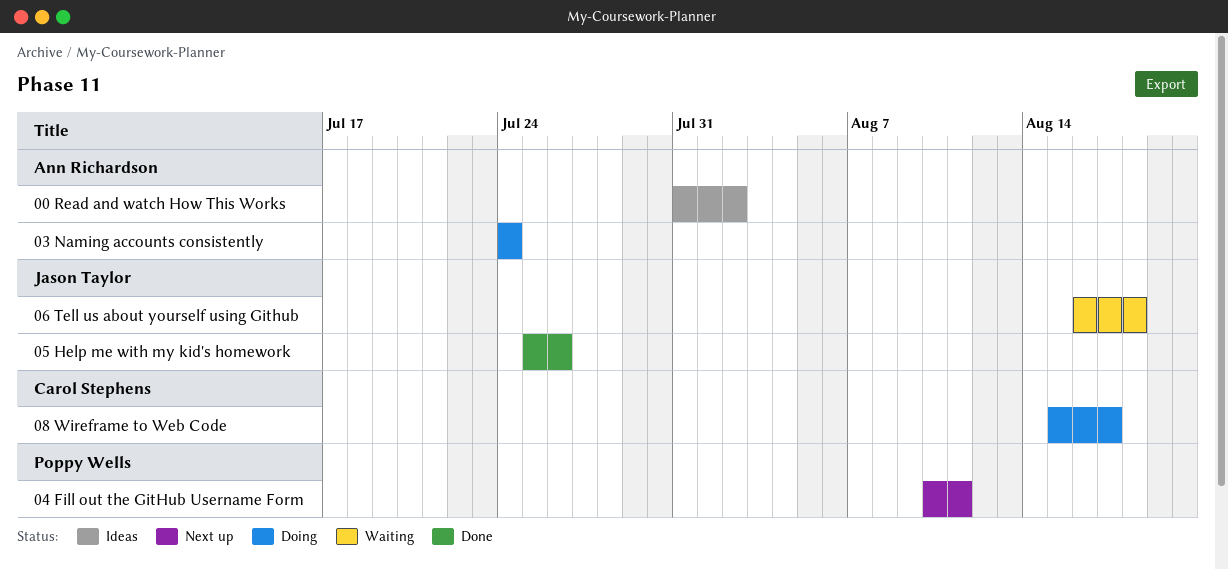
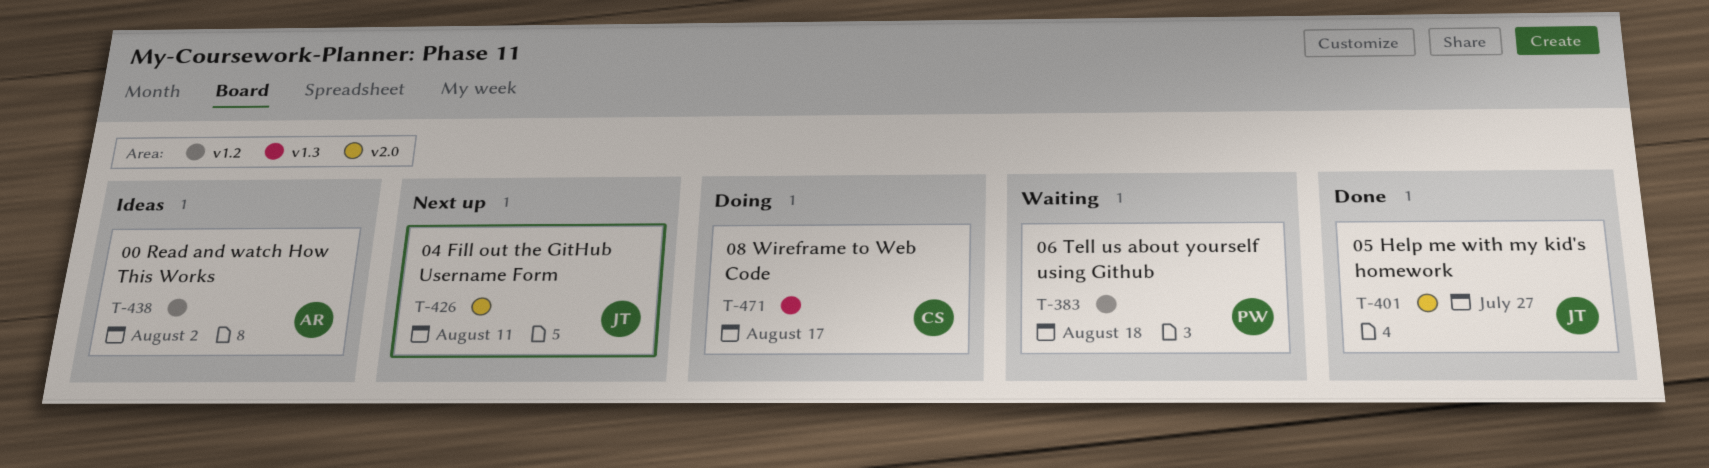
03 Naming accounts consistently: present -> none
04 Fill out the GitHub Username Form, owner: Poppy Wells -> Jason Taylor
05 Help me with my kid's homework, due: Jul 26 -> Jul 27
06 Tell us about yourself using Github, owner: Jason Taylor -> Poppy Wells

